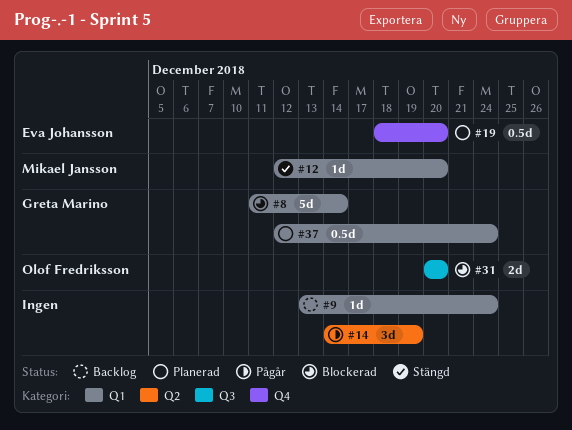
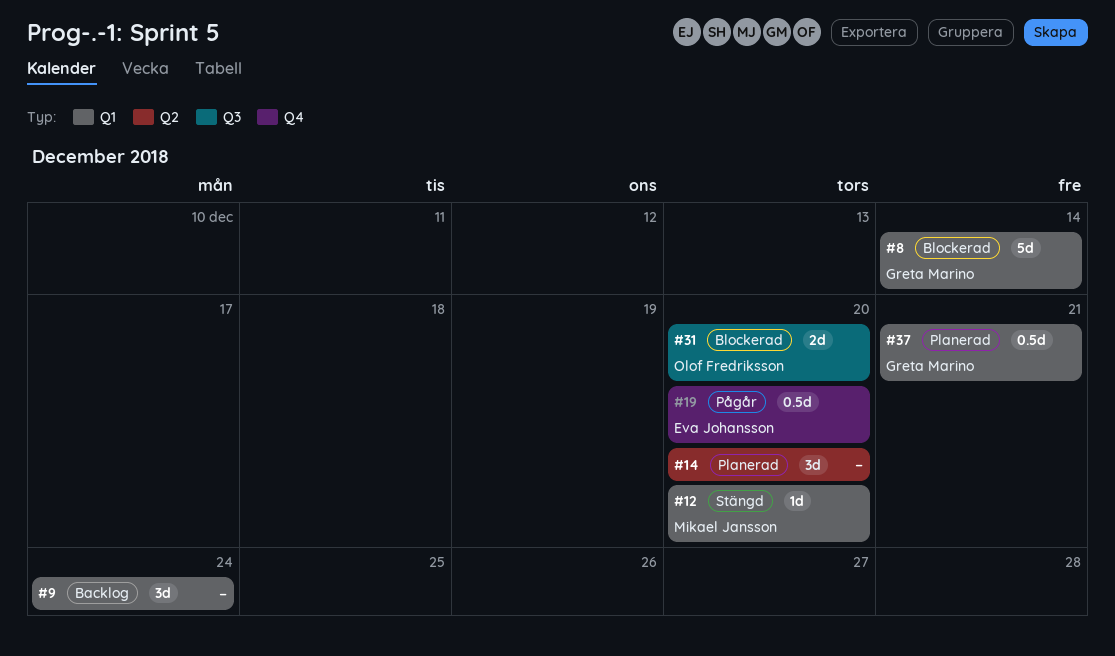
#9, estimate: 1d -> 3d
#14, status: Pågår -> Planerad
#14, due: Dec 19 -> Dec 20
#19, status: Planerad -> Pågår
#37, due: Dec 24 -> Dec 21

